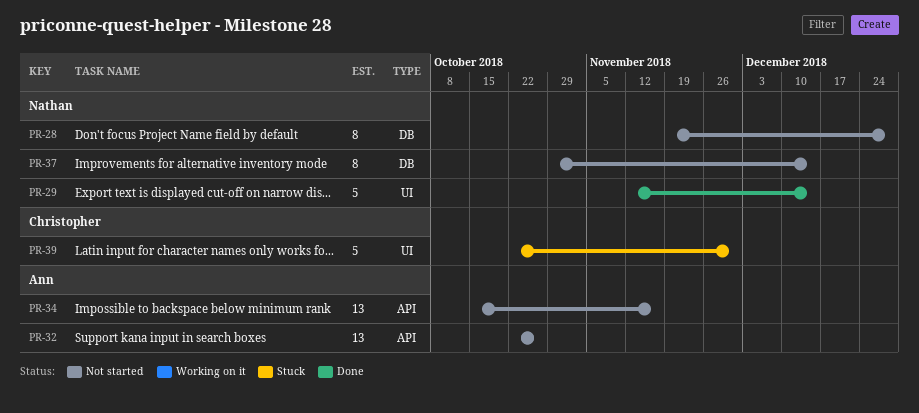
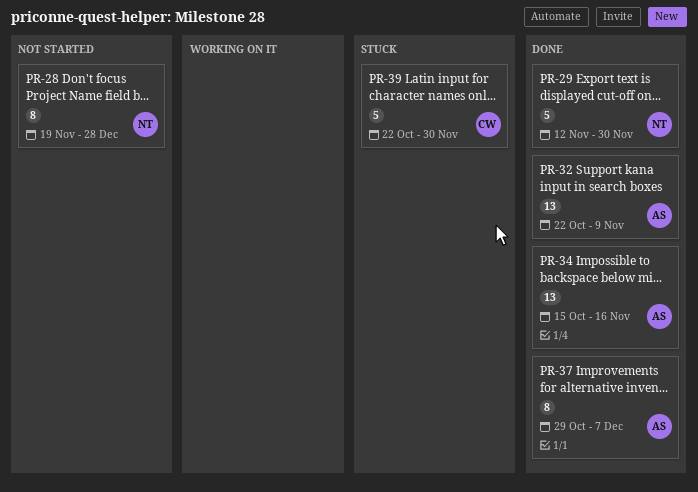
PR-29, due: Dec 14 -> Nov 30
PR-32, status: Not started -> Done
PR-32, due: Oct 26 -> Nov 9
PR-34, status: Not started -> Done
PR-37, status: Not started -> Done
PR-37, owner: Nathan -> Ann
PR-37, due: Dec 14 -> Dec 7

